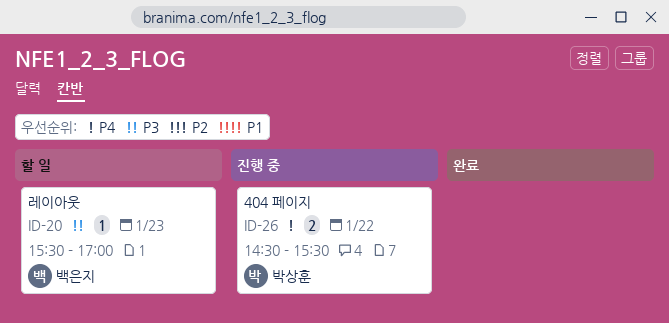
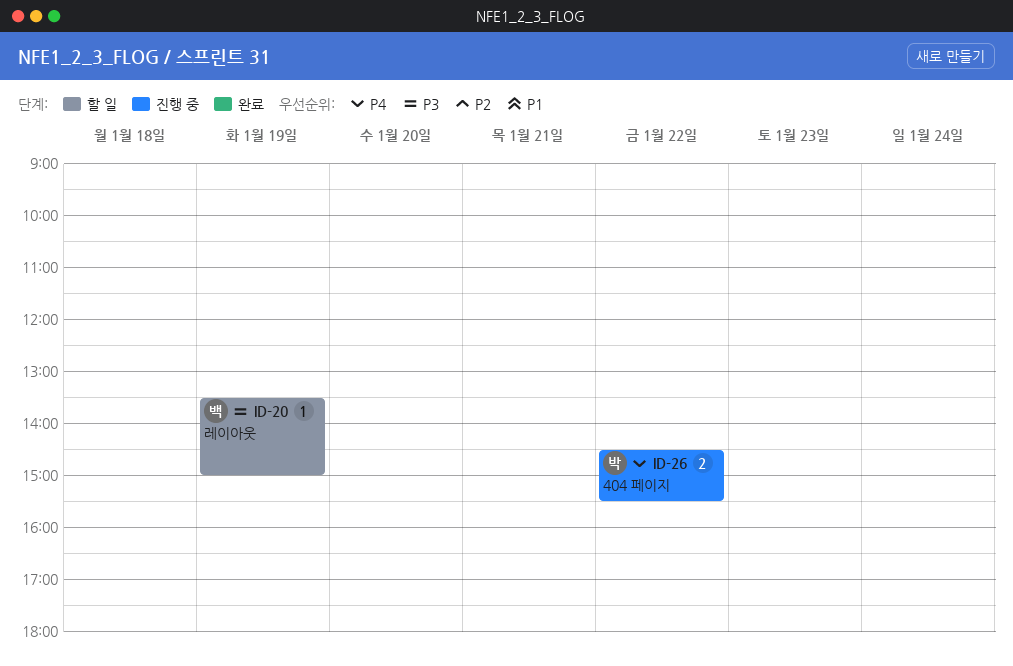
ID-20, day: Jan 23 -> Jan 19
ID-20, begins: 15:30 -> 13:30
ID-20, ends: 17:00 -> 15:00

